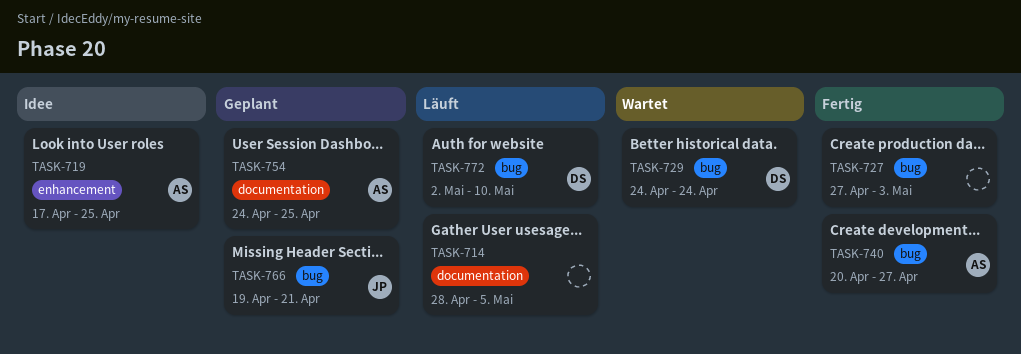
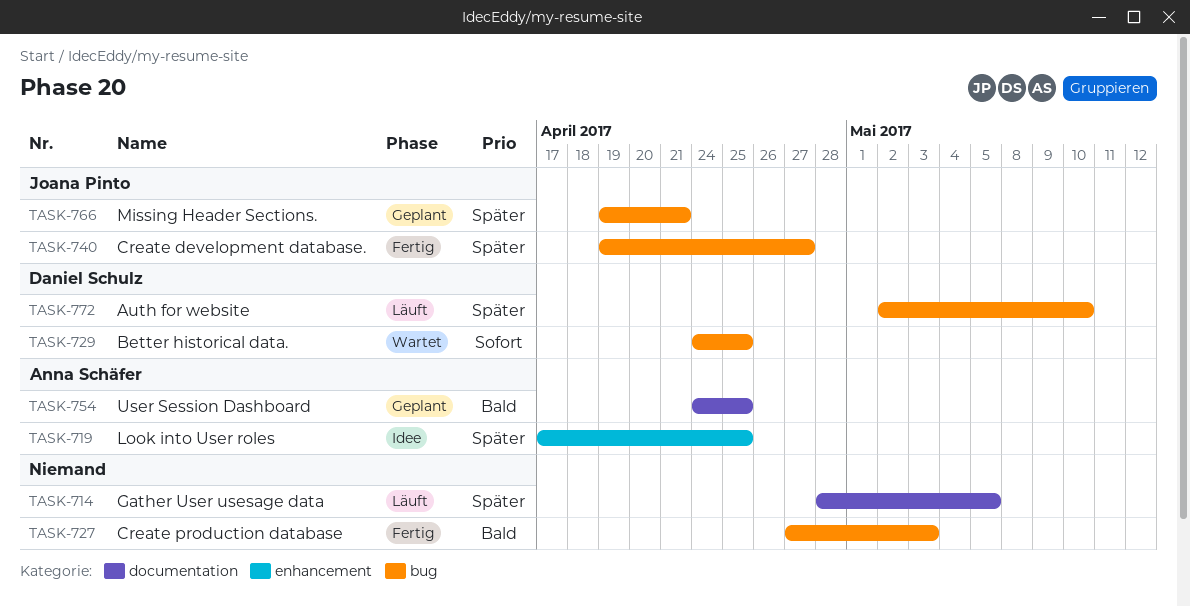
TASK-729, due: Apr 24 -> Apr 25
TASK-740, owner: Anna Schäfer -> Joana Pinto
TASK-740, start: Apr 20 -> Apr 19

